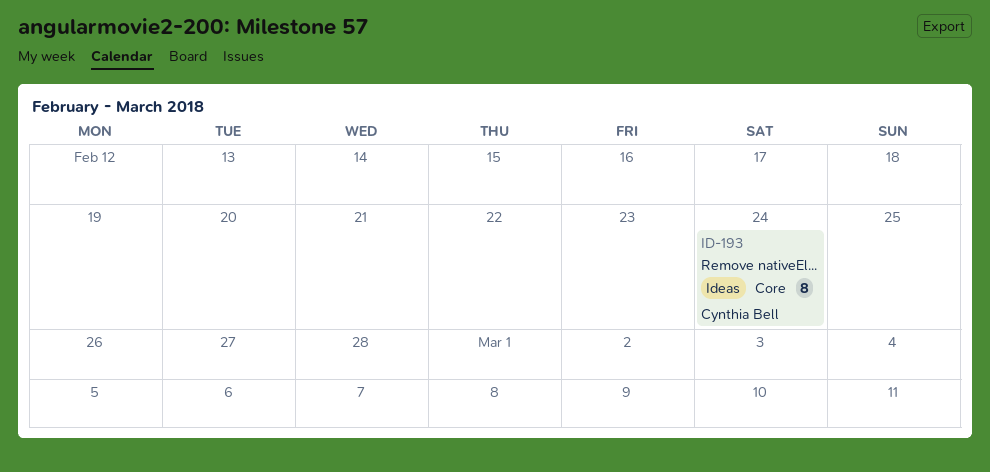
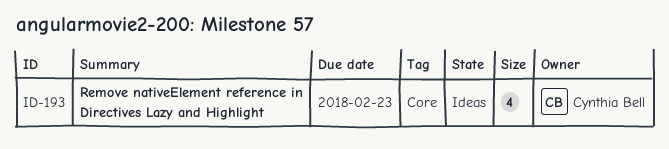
ID-193, estimate: 8 -> 4
ID-193, due: Feb 24 -> Feb 23

